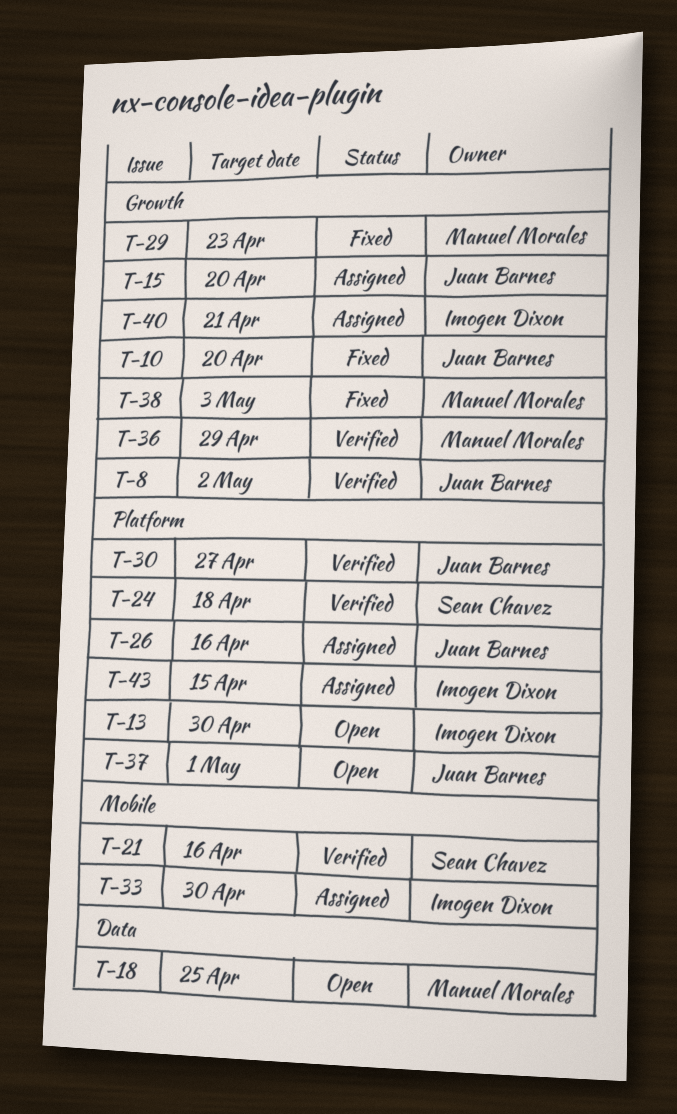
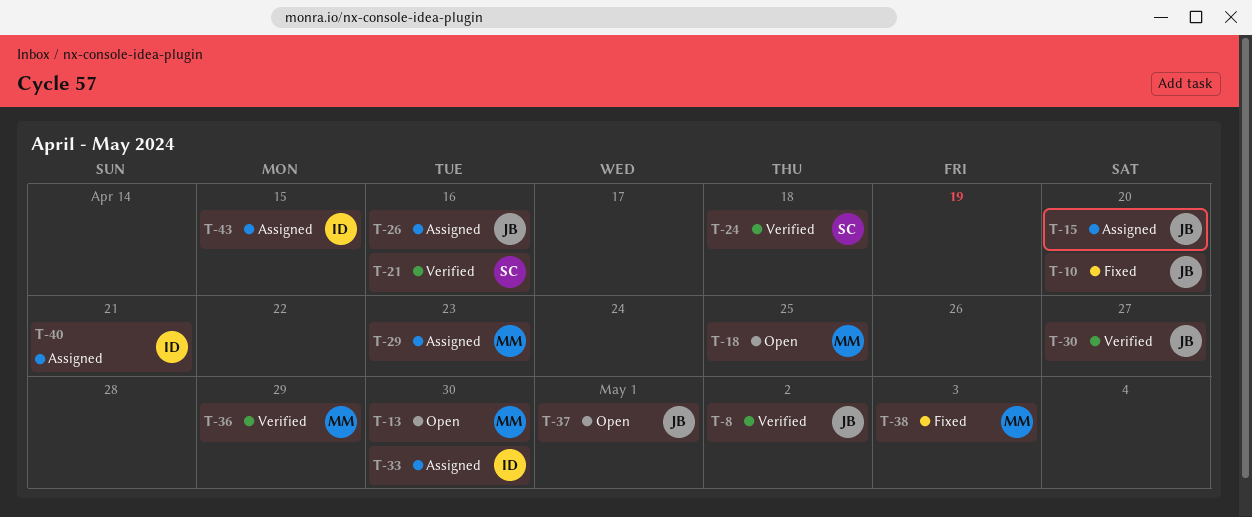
T-13, owner: Imogen Dixon -> Manuel Morales
T-29, status: Fixed -> Assigned

